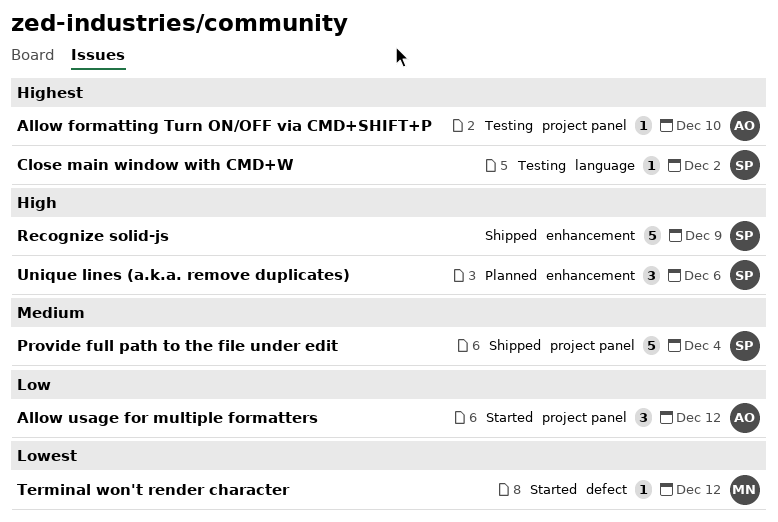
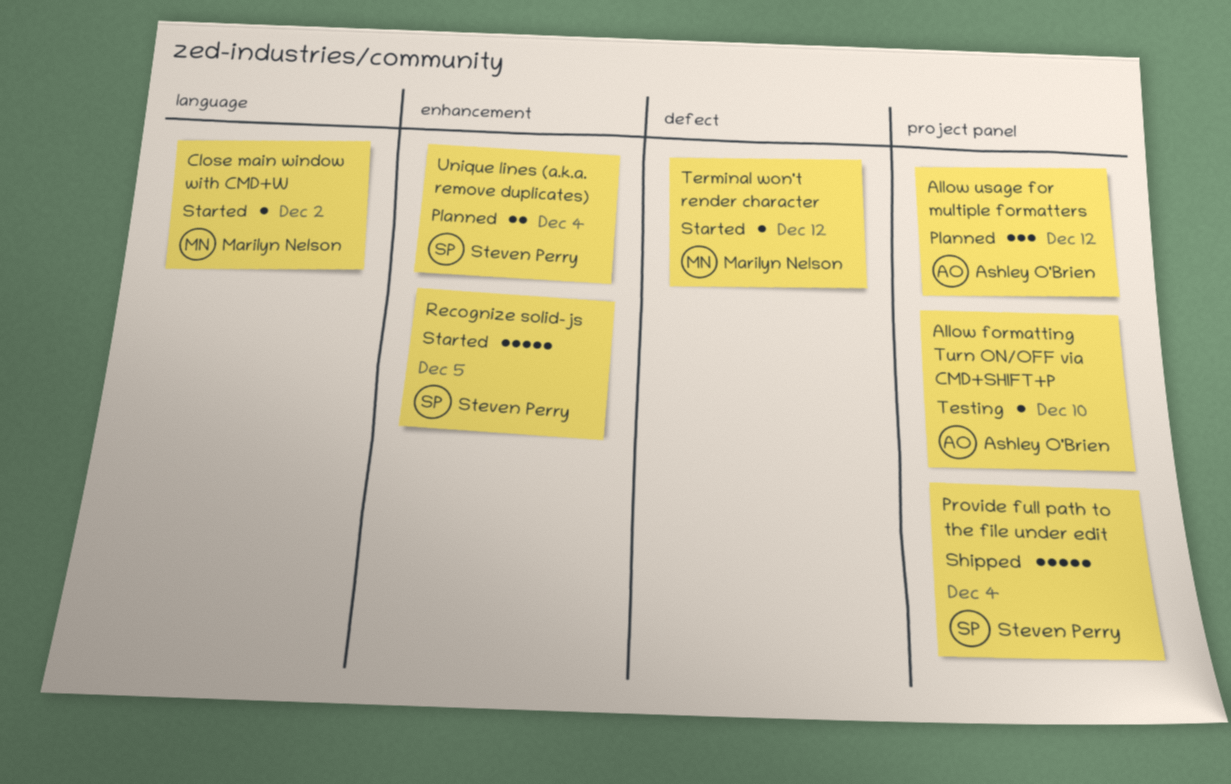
Allow usage for multiple formatters, status: Started -> Planned
Close main window with CMD+W, status: Testing -> Started
Close main window with CMD+W, owner: Steven Perry -> Marilyn Nelson
Recognize solid-js, status: Shipped -> Started
Recognize solid-js, due: Dec 9 -> Dec 5
Unique lines (a.k.a. remove duplicates), estimate: 3 -> 2
Unique lines (a.k.a. remove duplicates), due: Dec 6 -> Dec 4

